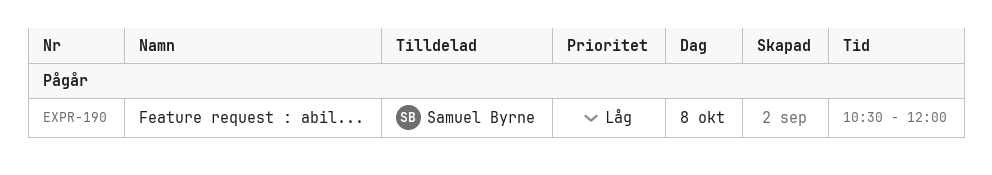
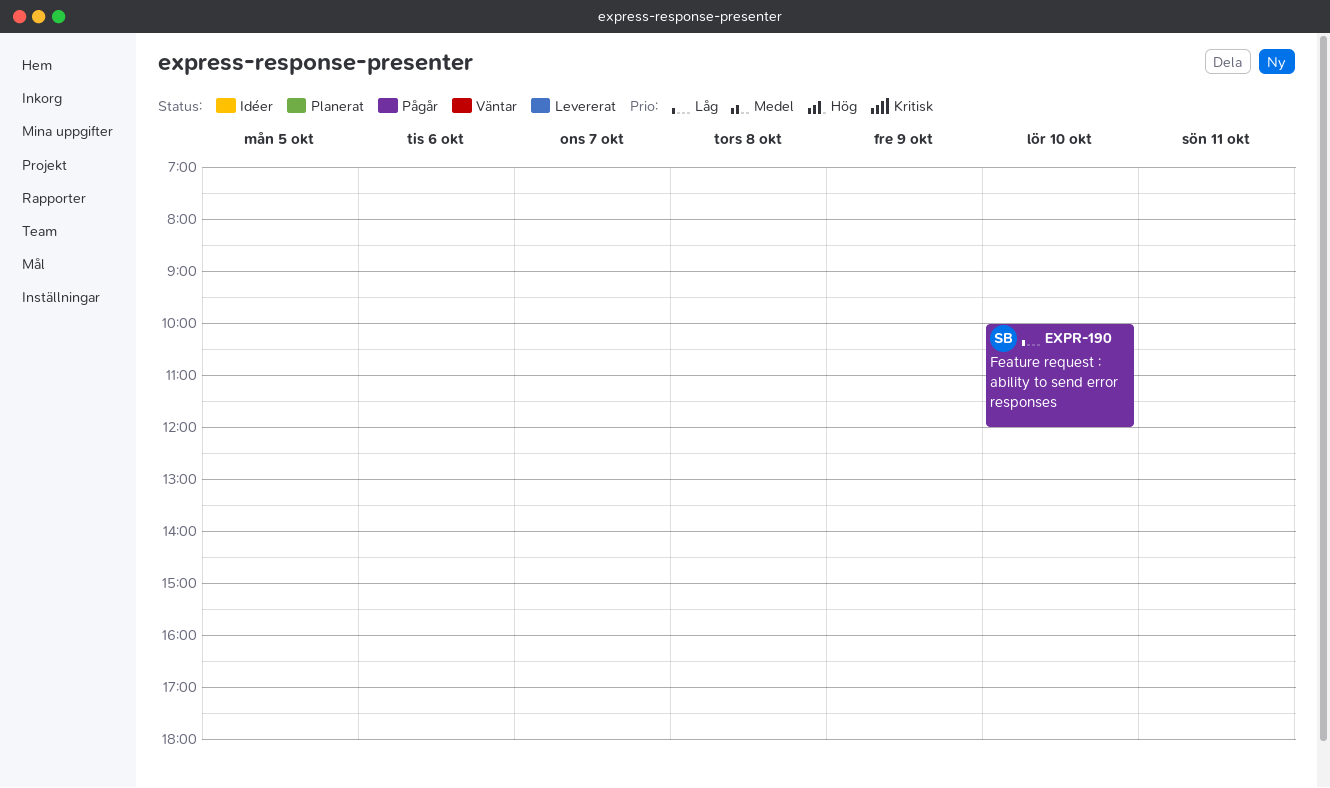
EXPR-190, day: Oct 8 -> Oct 10
EXPR-190, begins: 10:30 -> 10:00

